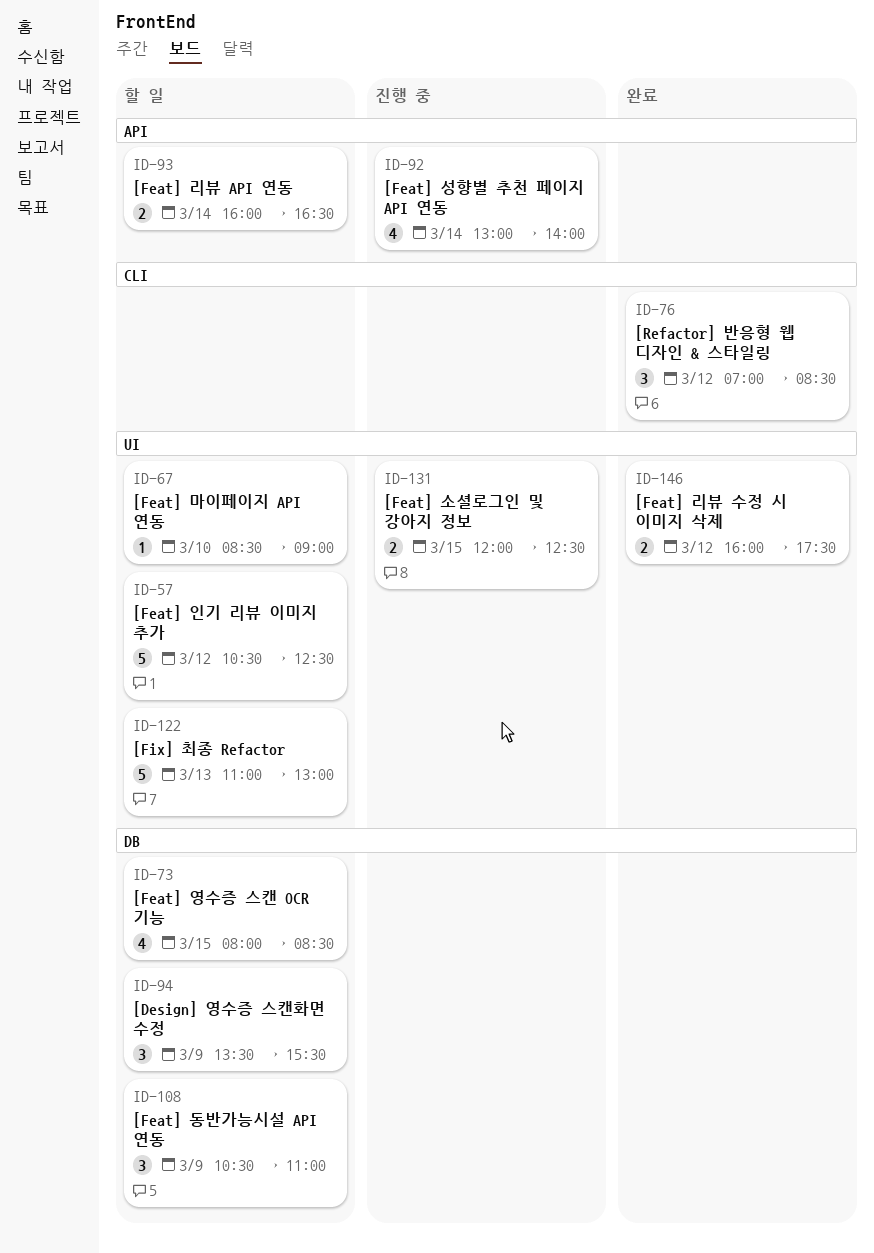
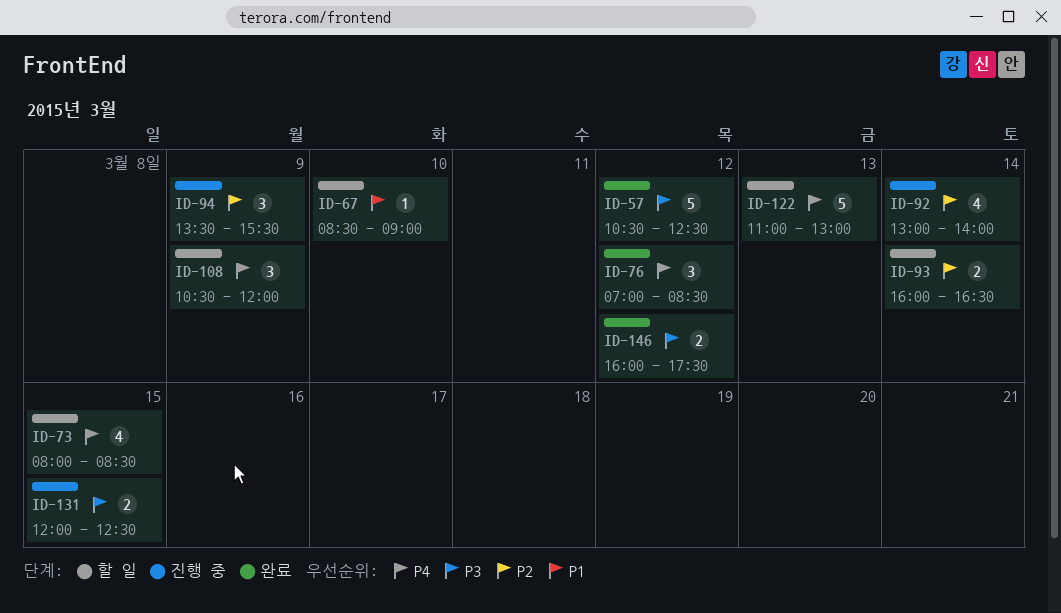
ID-57, status: 할 일 -> 완료
ID-94, status: 할 일 -> 진행 중
ID-108, ends: 11:00 -> 12:00

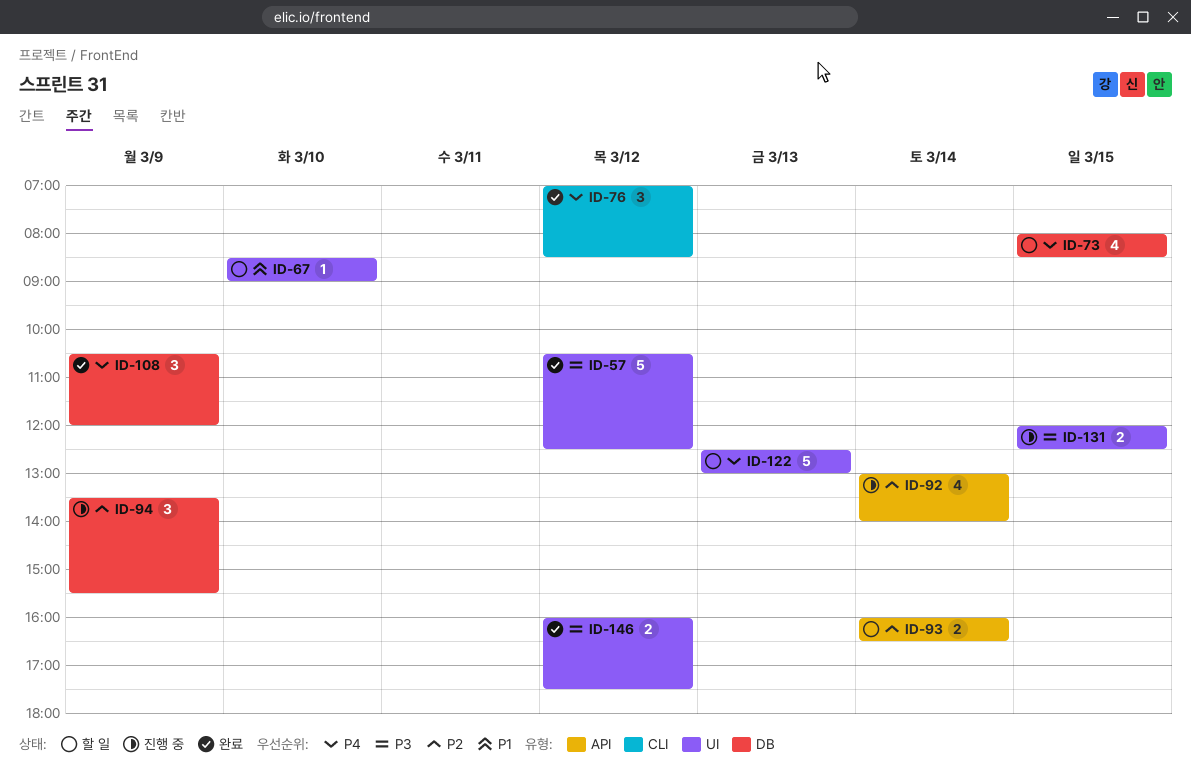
ID-108, status: 할 일 -> 완료
ID-122, begins: 11:00 -> 12:30

